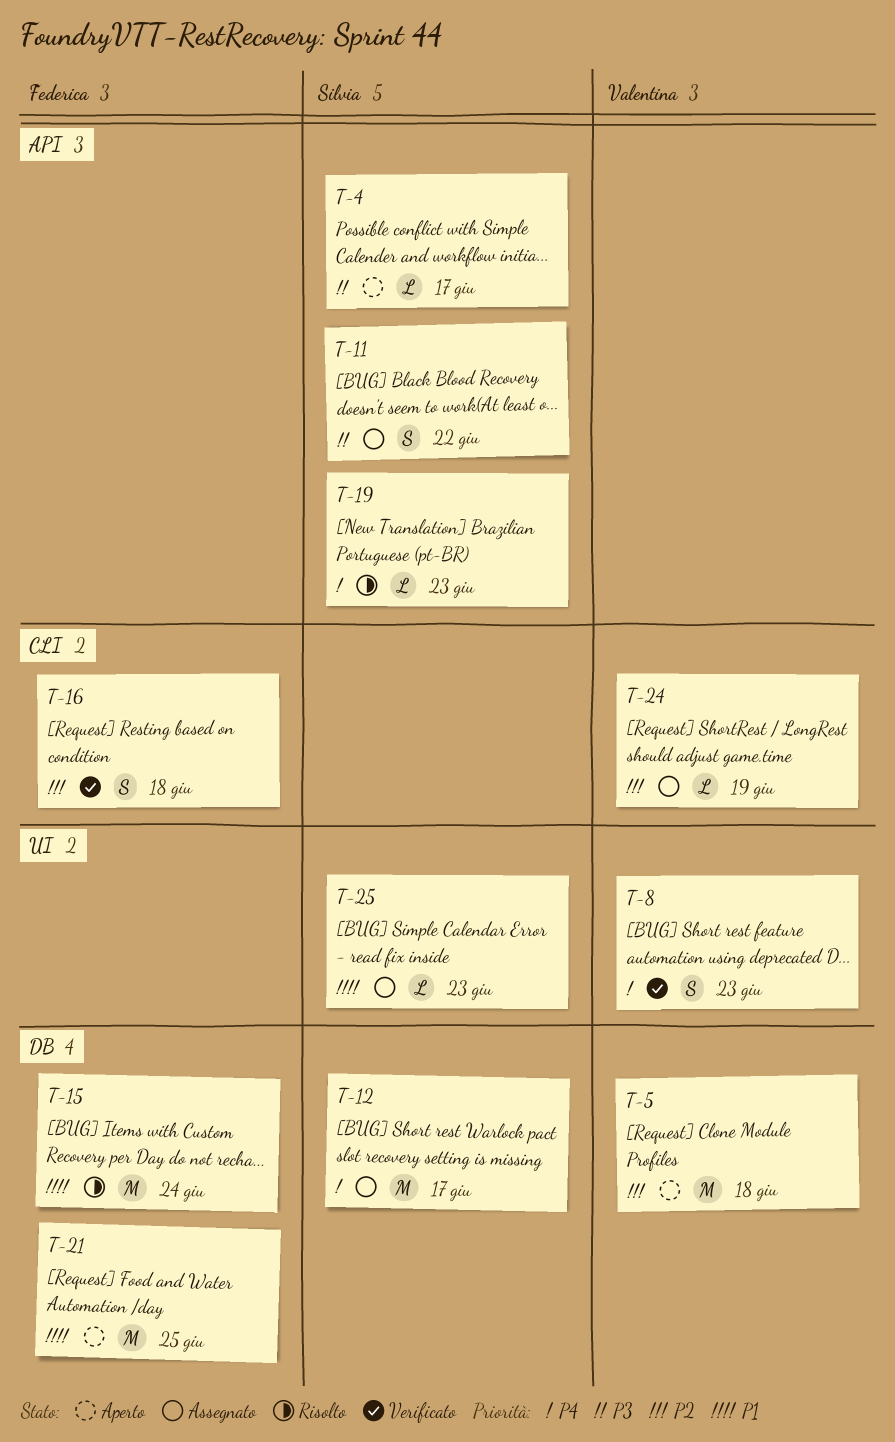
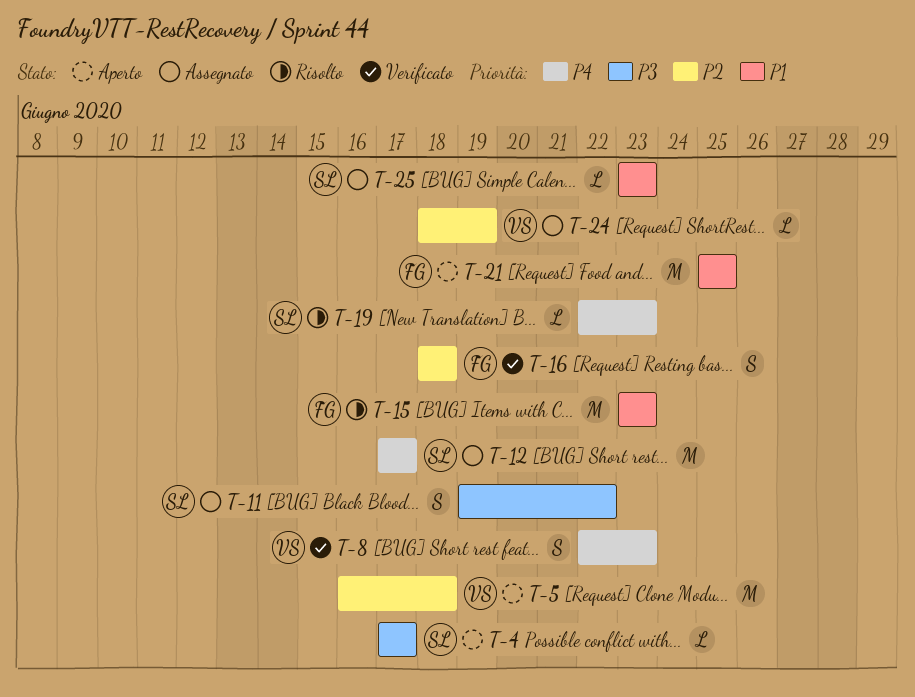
T-15, due: Jun 24 -> Jun 23

